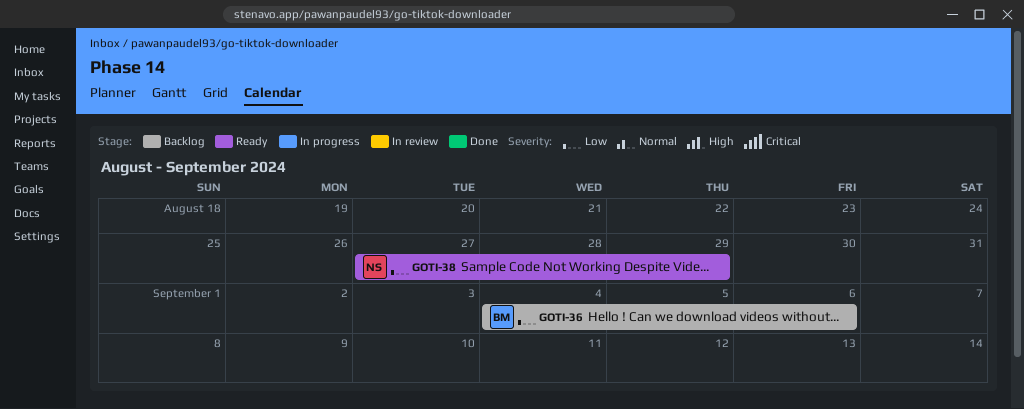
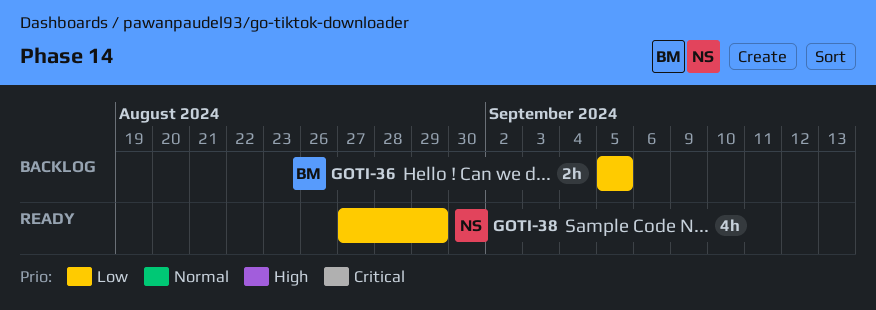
GOTI-36, start: Sep 4 -> Sep 5
GOTI-36, due: Sep 6 -> Sep 5

